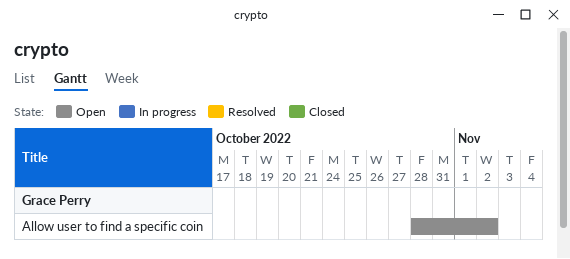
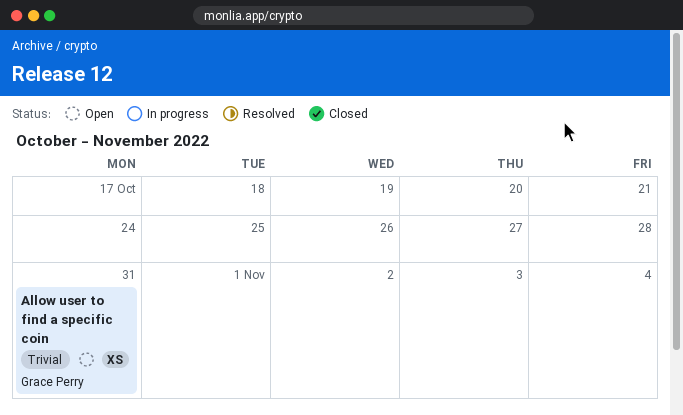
Allow user to find a specific coin, due: Nov 2 -> Oct 31

